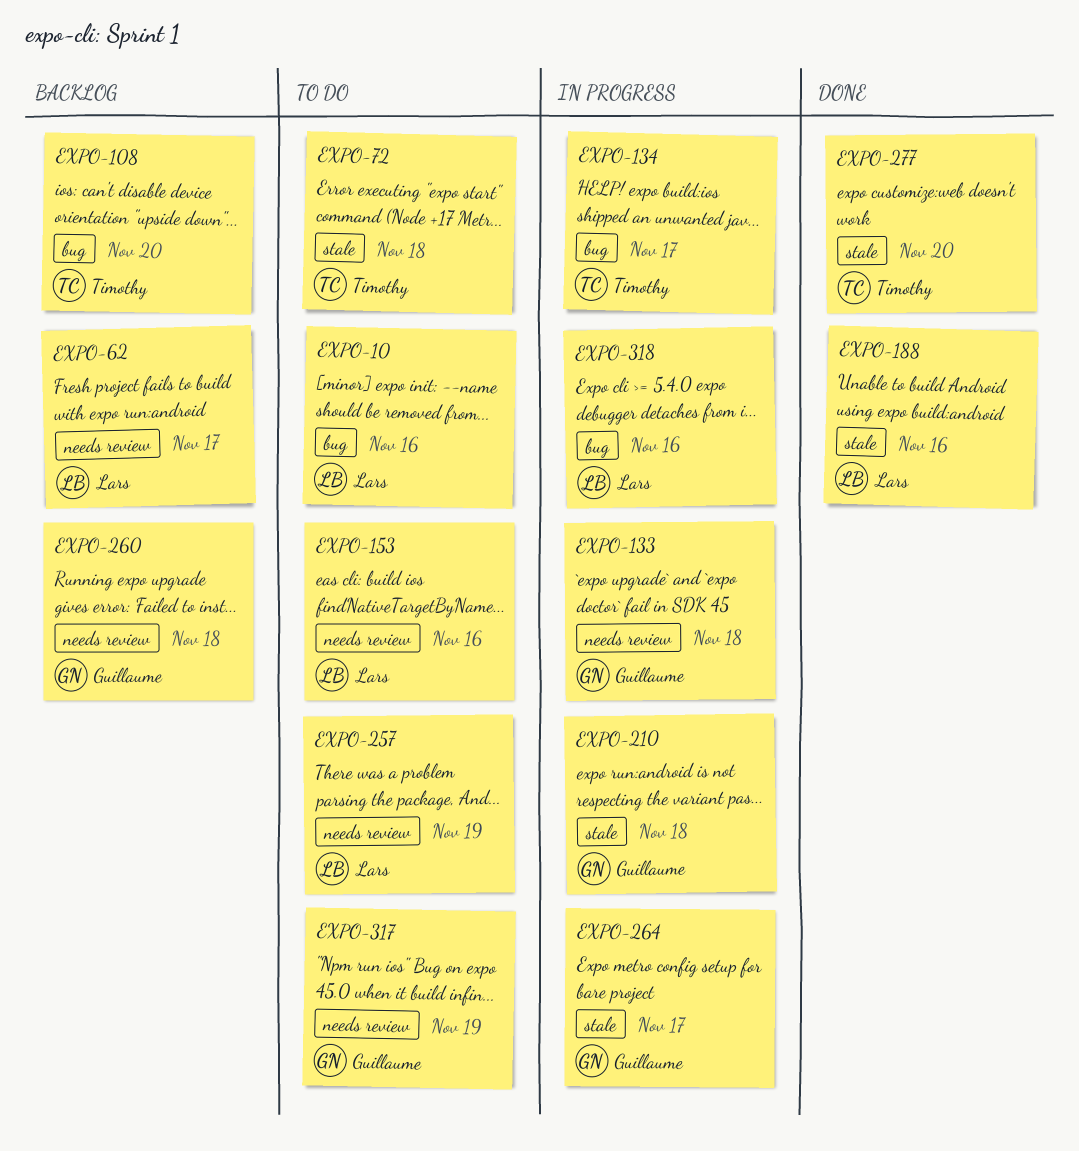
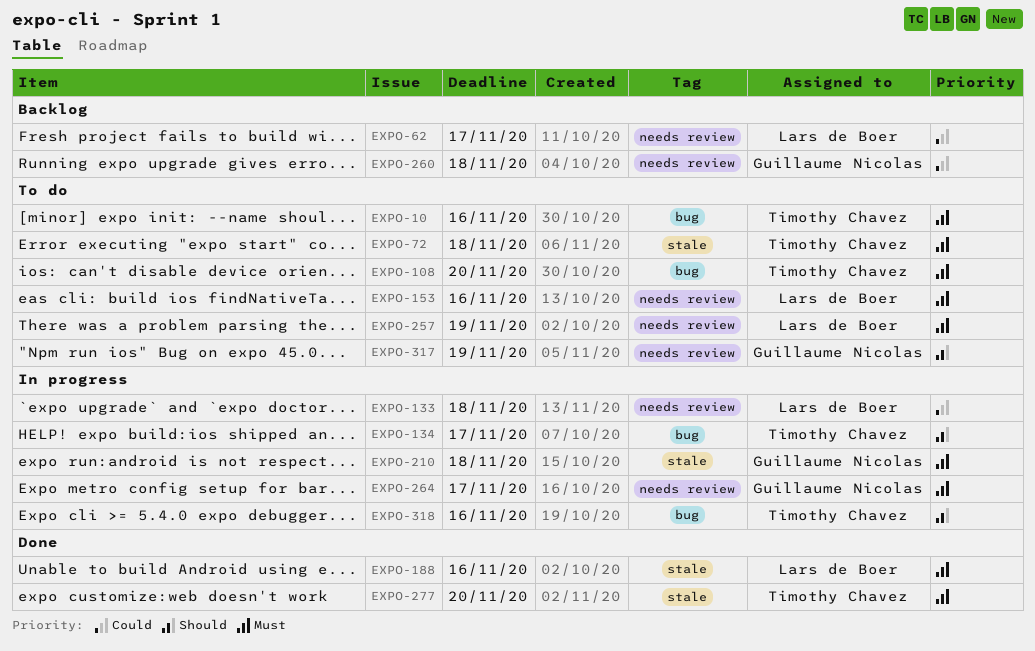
EXPO-10, owner: Lars de Boer -> Timothy Chavez
EXPO-108, status: Backlog -> To do
EXPO-133, owner: Guillaume Nicolas -> Lars de Boer
EXPO-264, label: stale -> needs review
EXPO-318, owner: Lars de Boer -> Timothy Chavez

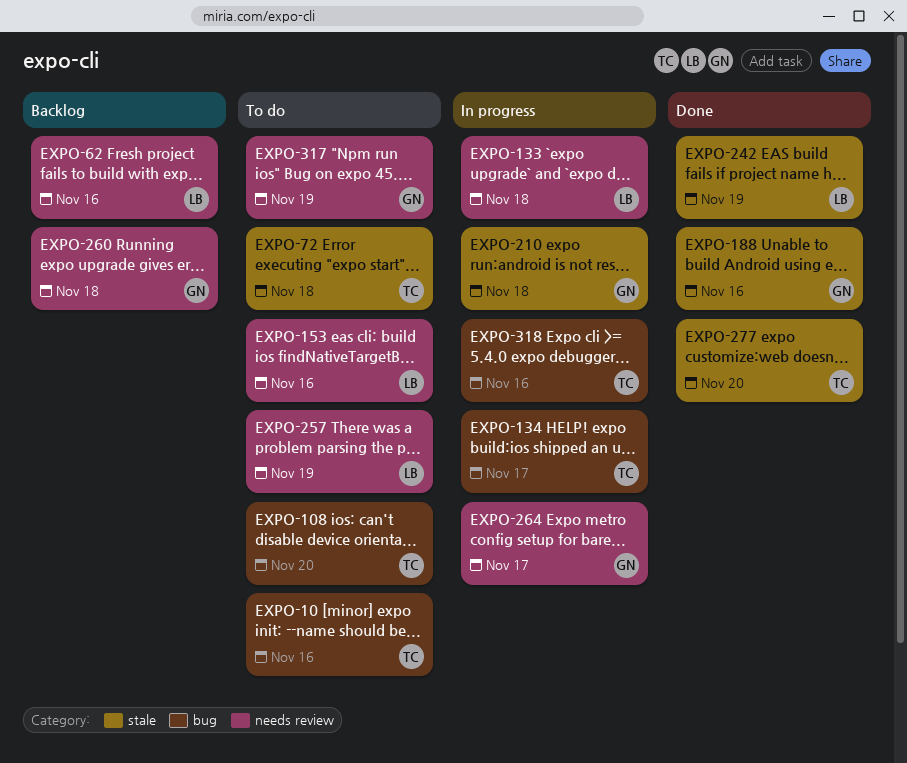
EXPO-62, due: Nov 17 -> Nov 16
EXPO-188, owner: Lars de Boer -> Guillaume Nicolas
EXPO-242: none -> present

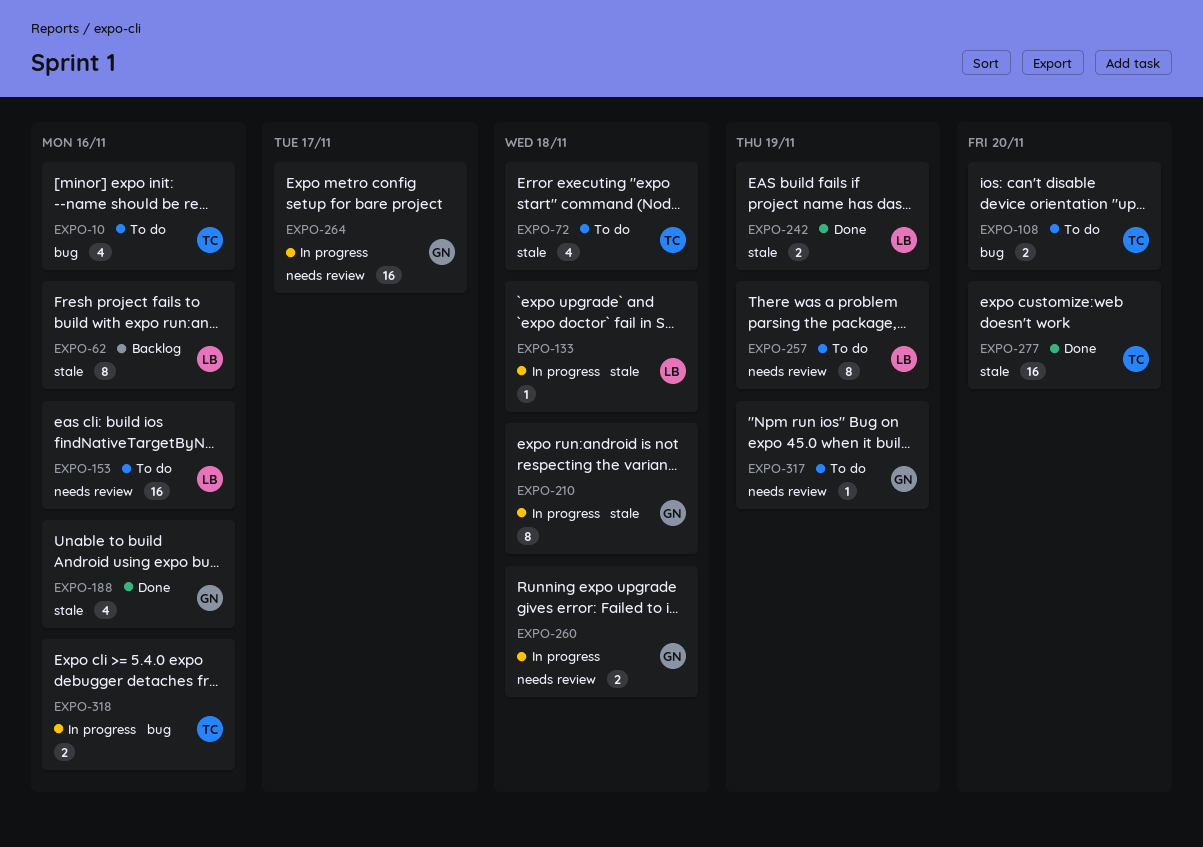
EXPO-62, label: needs review -> stale
EXPO-133, label: needs review -> stale
EXPO-134: present -> none
EXPO-260, status: Backlog -> In progress

